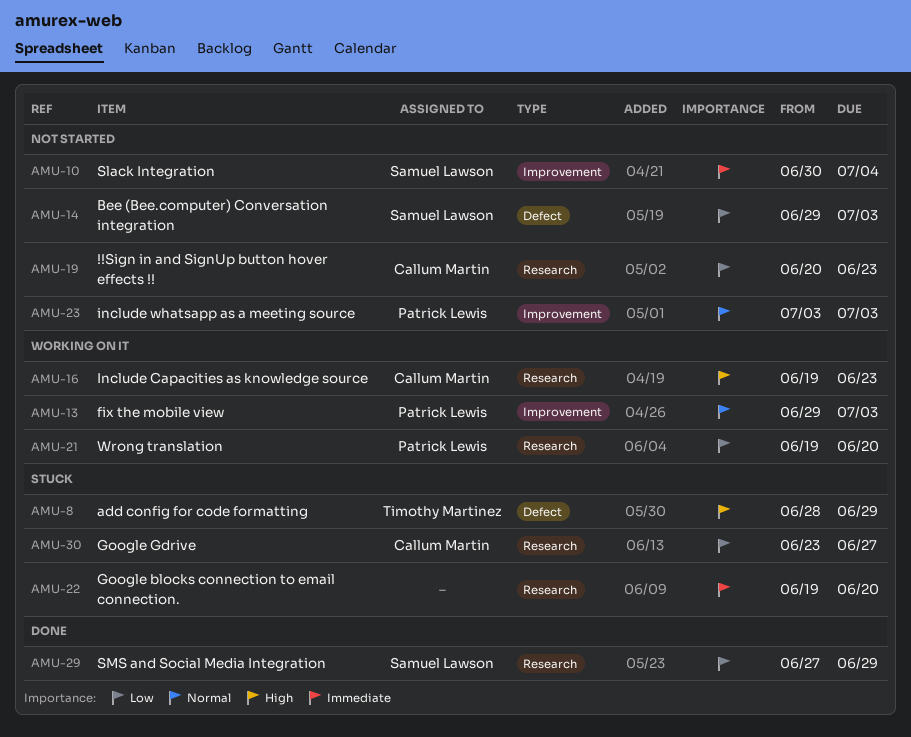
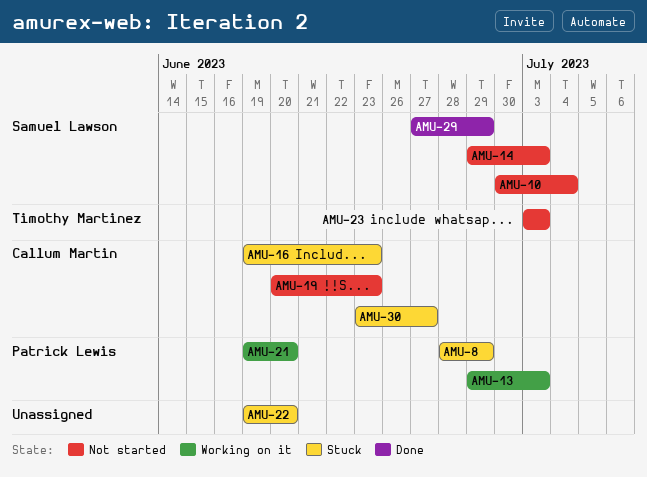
AMU-8, owner: Timothy Martinez -> Patrick Lewis
AMU-16, status: Working on it -> Stuck
AMU-23, owner: Patrick Lewis -> Timothy Martinez

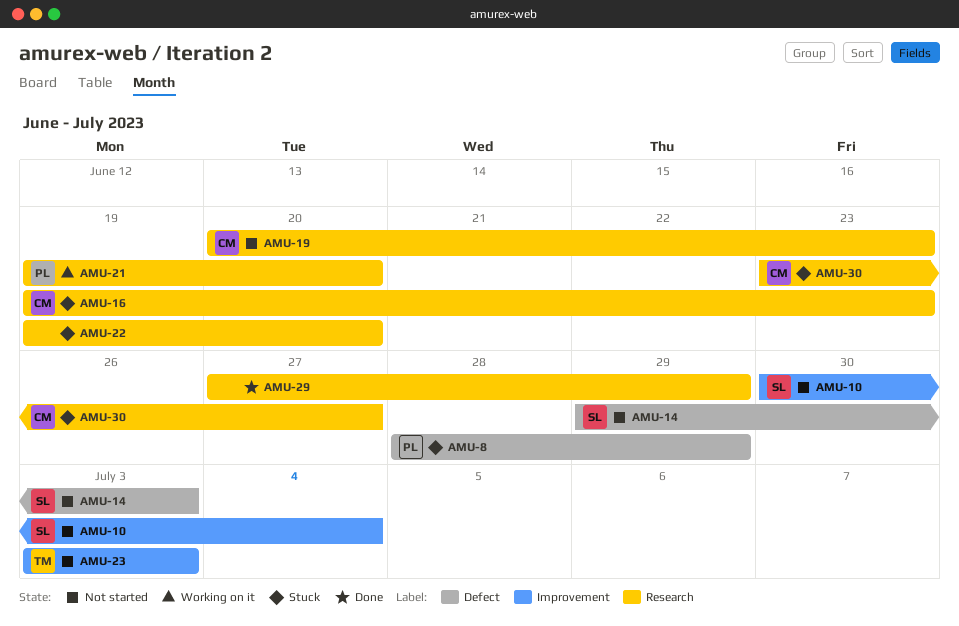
AMU-13: present -> none
AMU-29, owner: Samuel Lawson -> none

